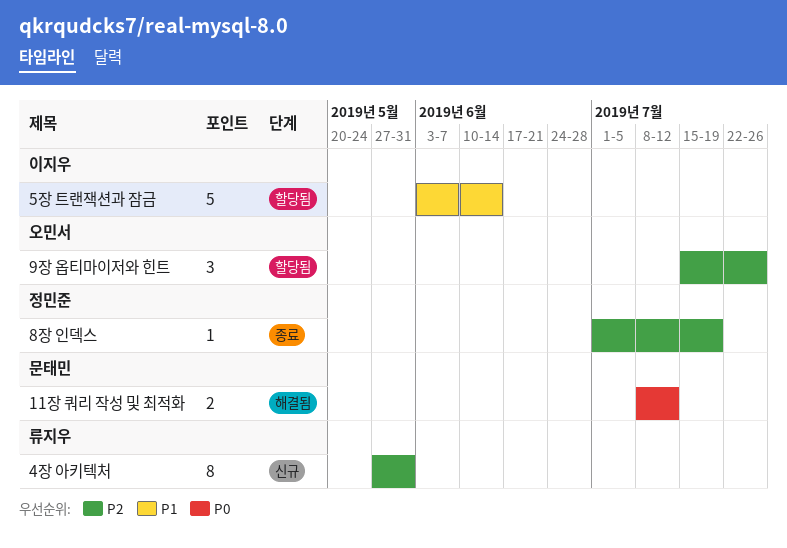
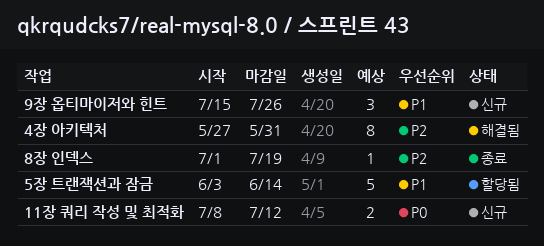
11장 쿼리 작성 및 최적화, status: 해결됨 -> 신규
4장 아키텍처, status: 신규 -> 해결됨
9장 옵티마이저와 힌트, status: 할당됨 -> 신규
9장 옵티마이저와 힌트, priority: P2 -> P1

